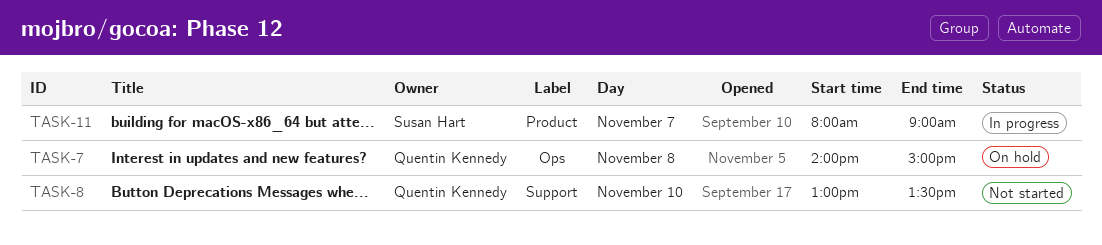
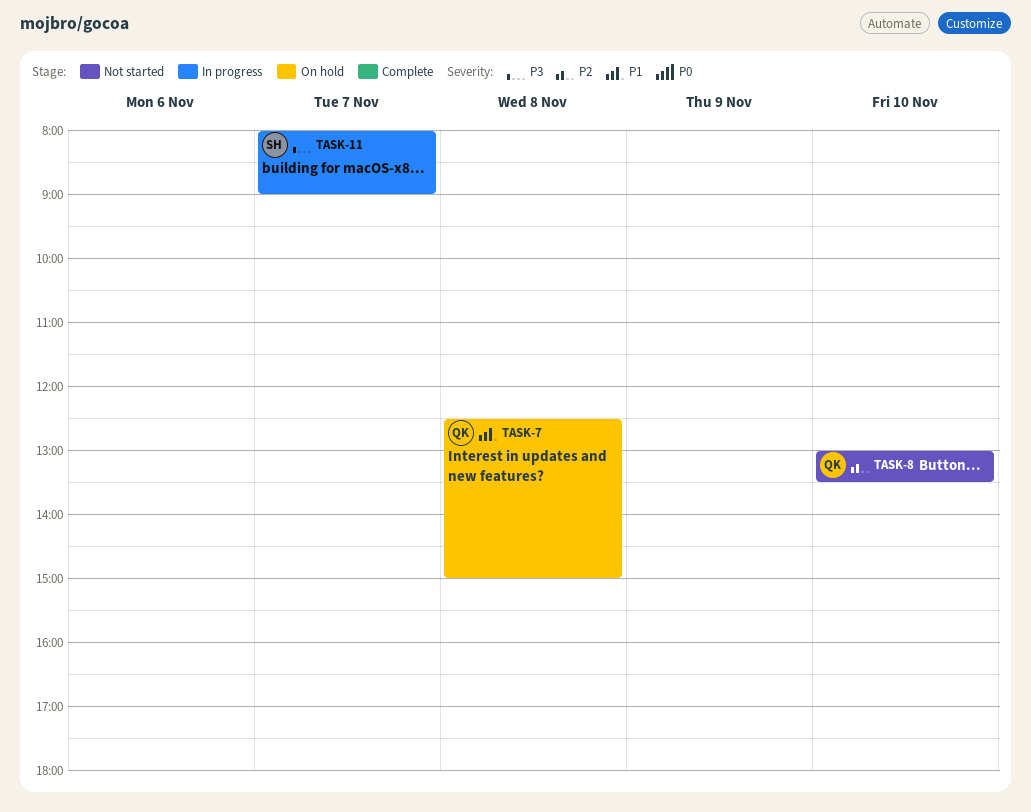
TASK-7, begins: 14:00 -> 12:30

